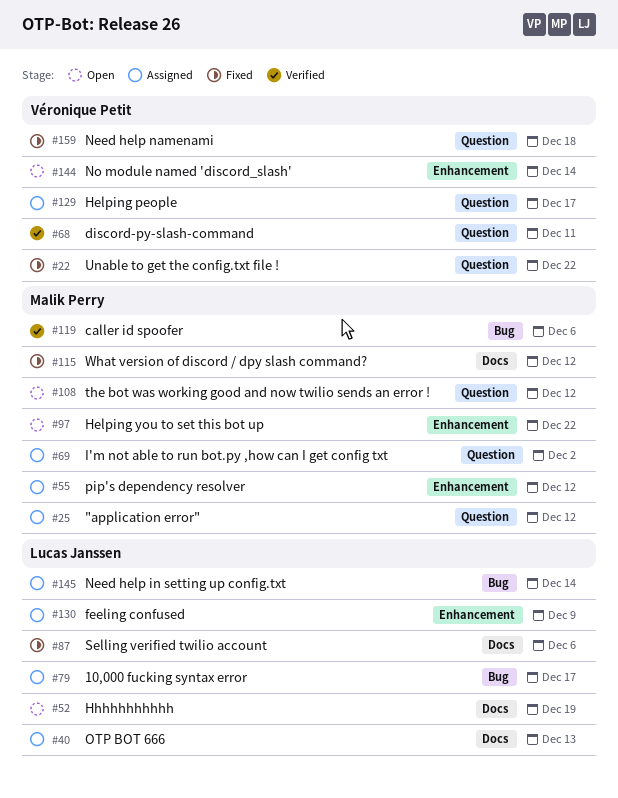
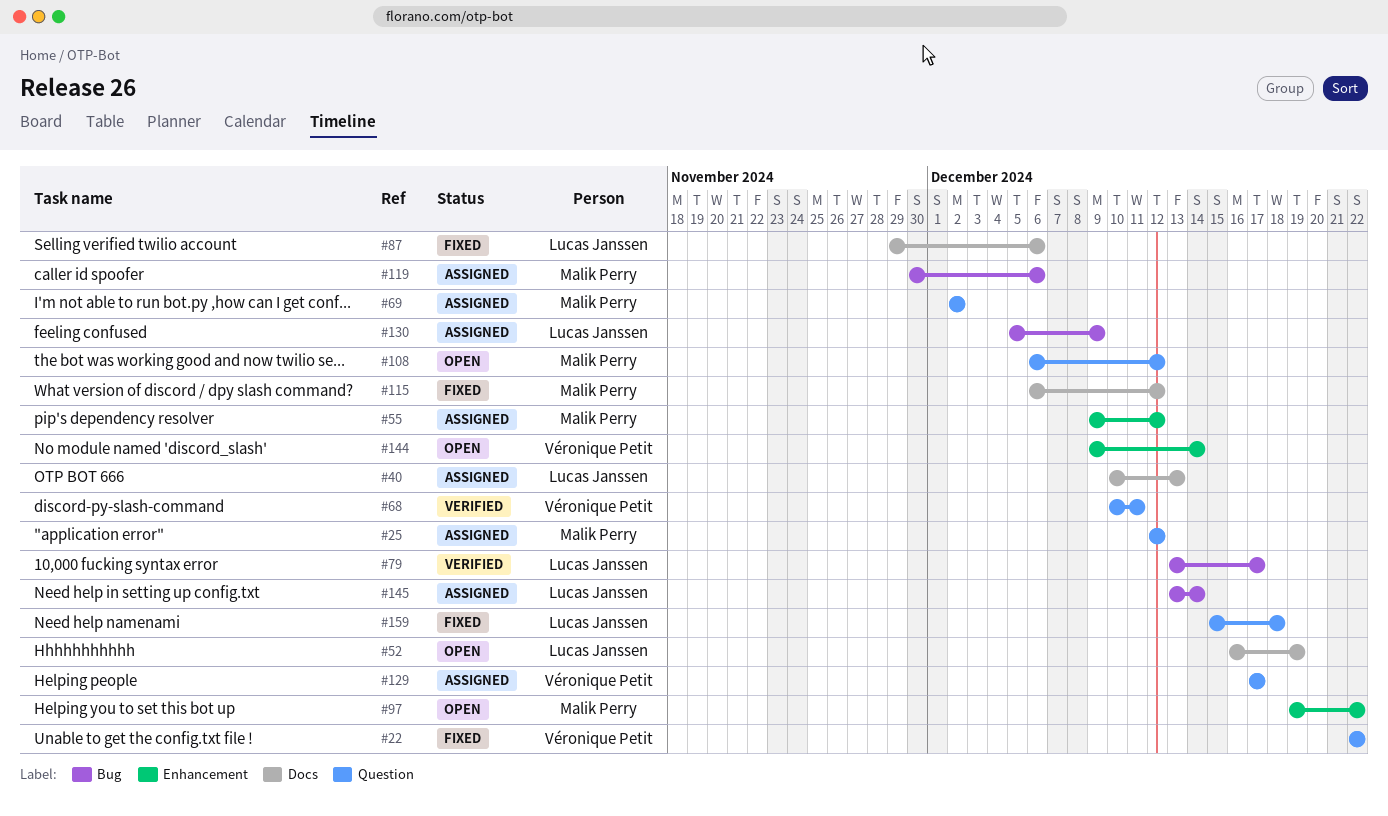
#79, status: Assigned -> Verified
#119, status: Verified -> Assigned
#130, label: Enhancement -> Bug
#159, owner: Véronique Petit -> Lucas Janssen

